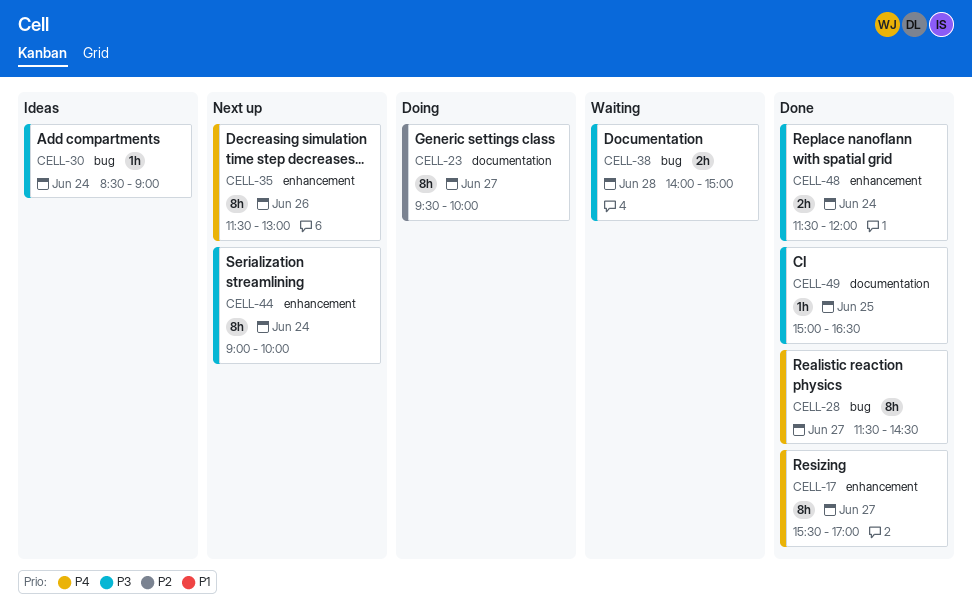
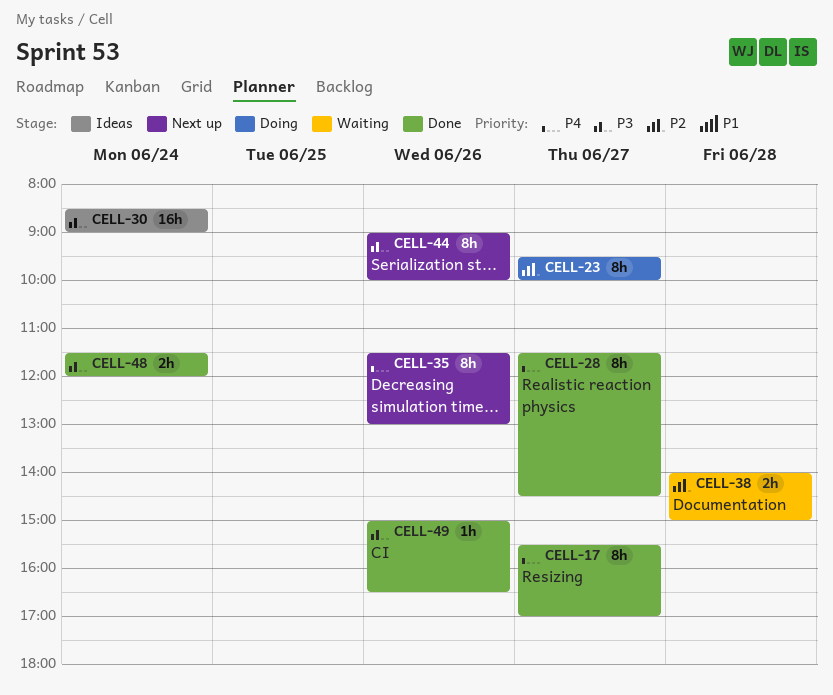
CELL-30, estimate: 1h -> 16h
CELL-38, priority: P3 -> P2
CELL-44, day: Jun 24 -> Jun 26
CELL-49, day: Jun 25 -> Jun 26

